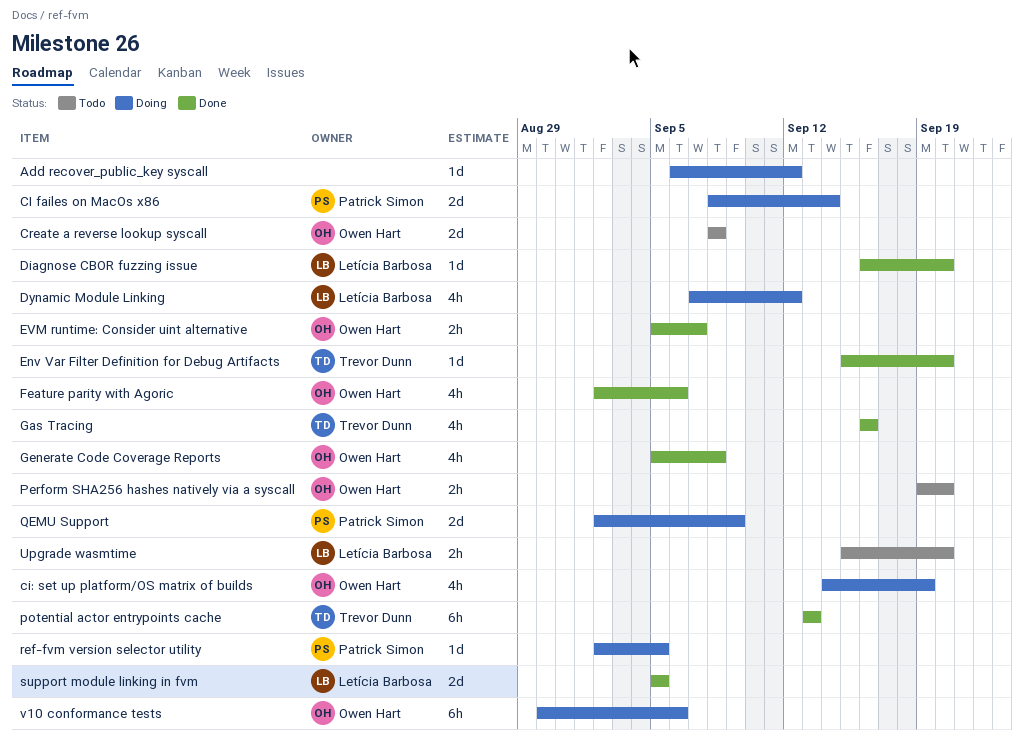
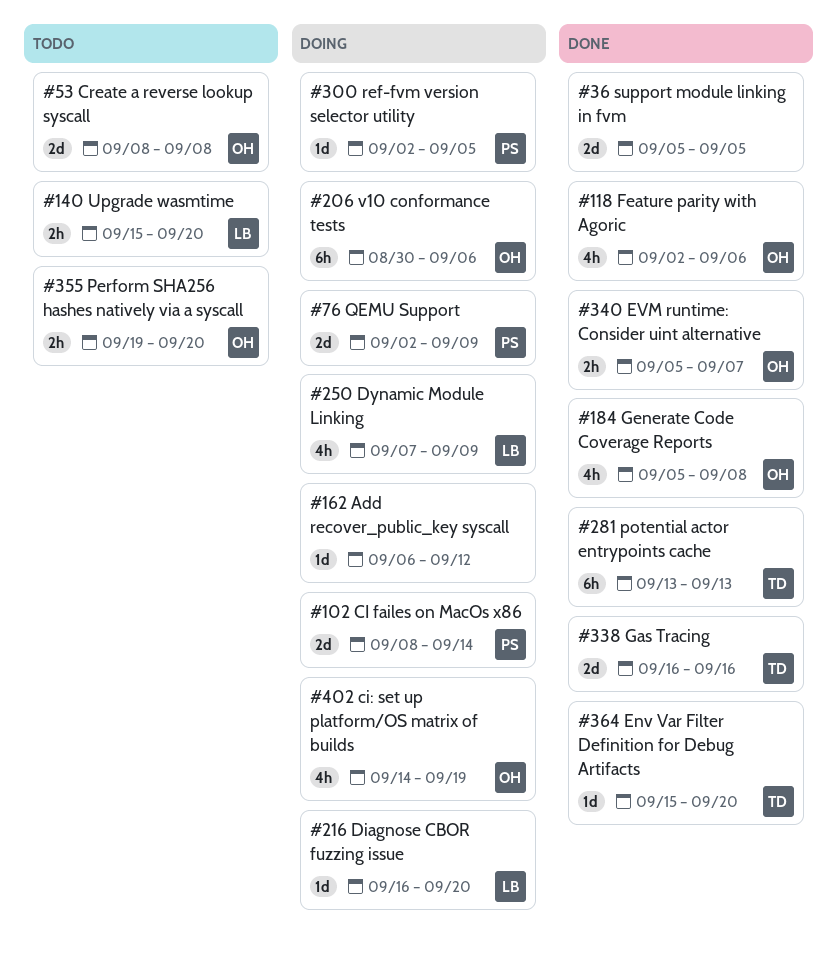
Diagnose CBOR fuzzing issue, status: Done -> Doing
Dynamic Module Linking, due: Sep 12 -> Sep 9
Gas Tracing, estimate: 4h -> 2d
support module linking in fvm, owner: Letícia Barbosa -> none

